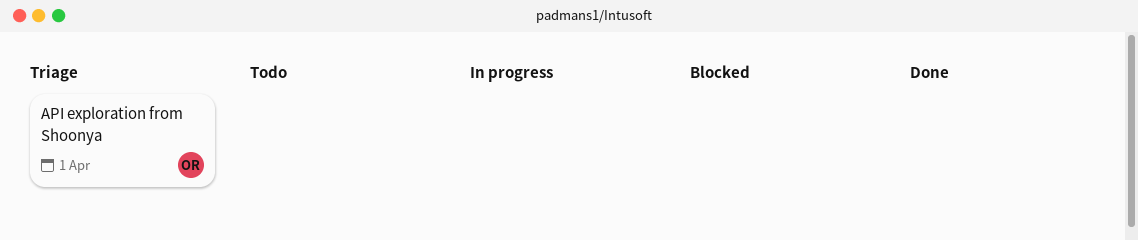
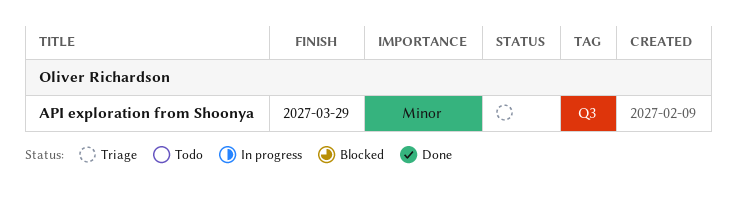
API exploration from Shoonya, due: Apr 1 -> Mar 29

